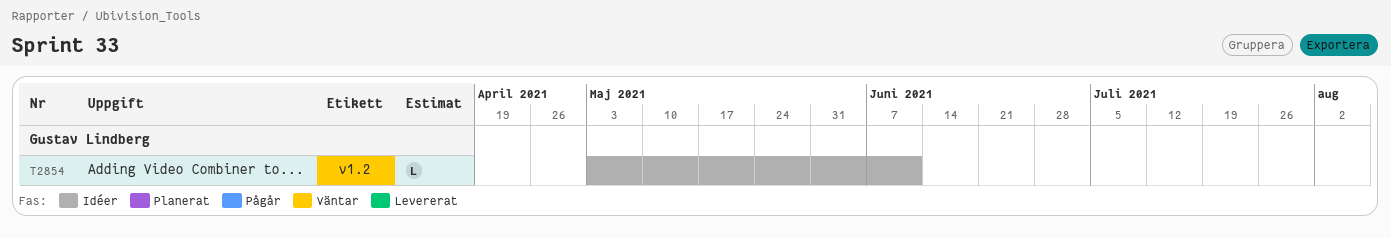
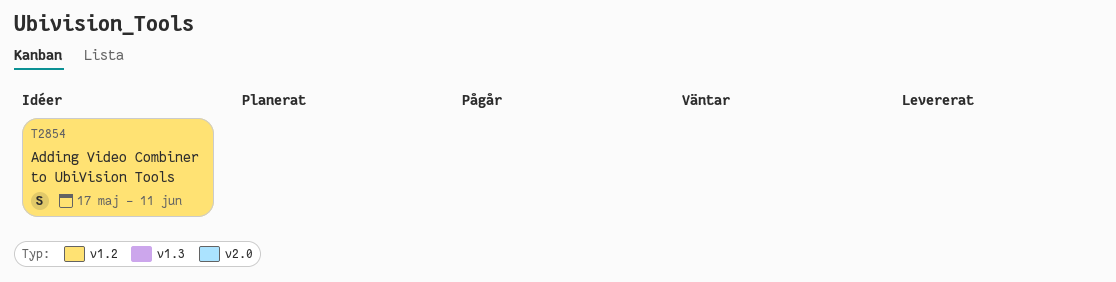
T2854, estimate: L -> S
T2854, start: May 3 -> May 17

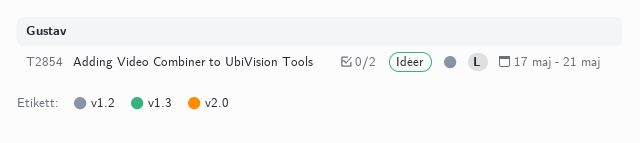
T2854, estimate: S -> L
T2854, due: Jun 11 -> May 21

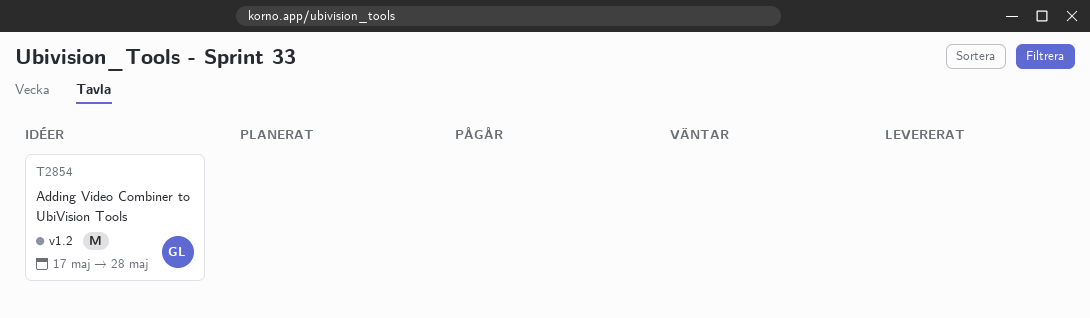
T2854, estimate: L -> M
T2854, due: May 21 -> May 28

